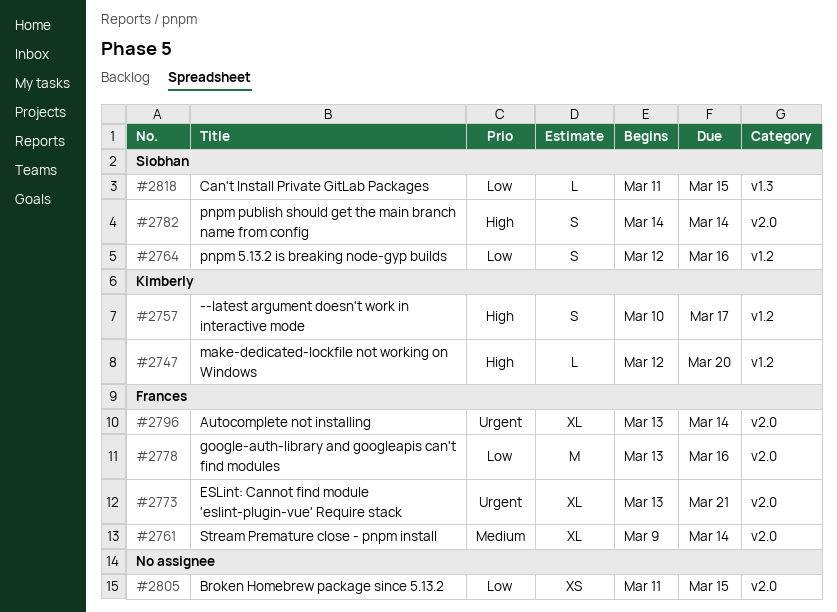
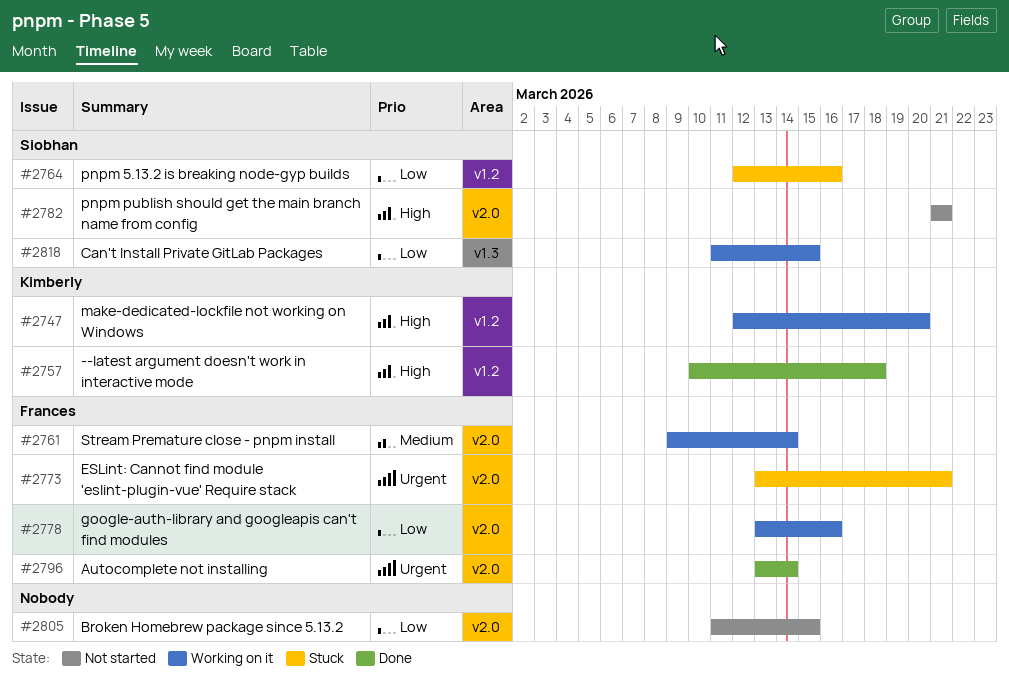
#2757, due: Mar 17 -> Mar 18
#2782, start: Mar 14 -> Mar 21
#2782, due: Mar 14 -> Mar 21

